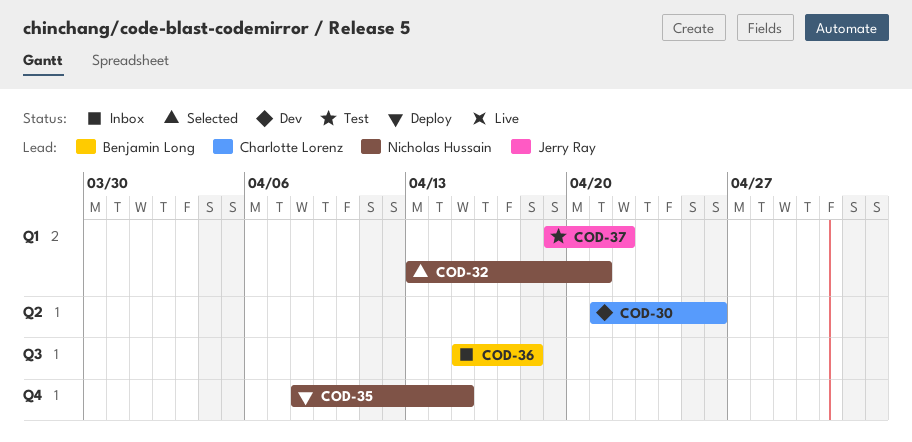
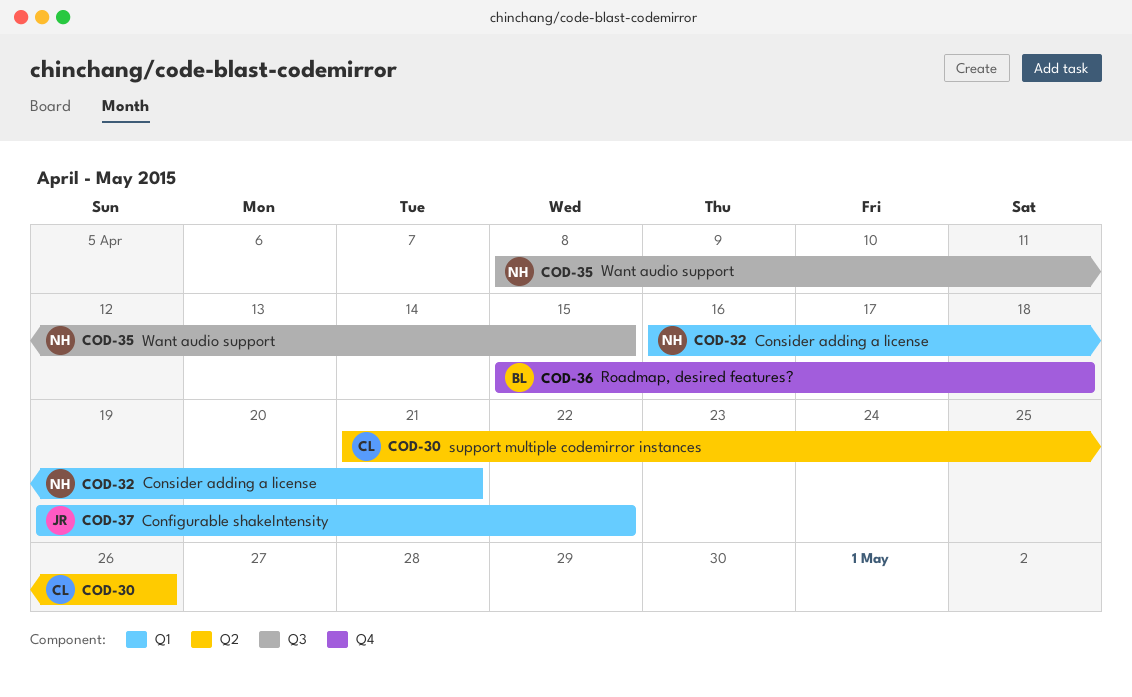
COD-32, start: Apr 13 -> Apr 16
COD-35, label: Q4 -> Q3
COD-36, label: Q3 -> Q4

